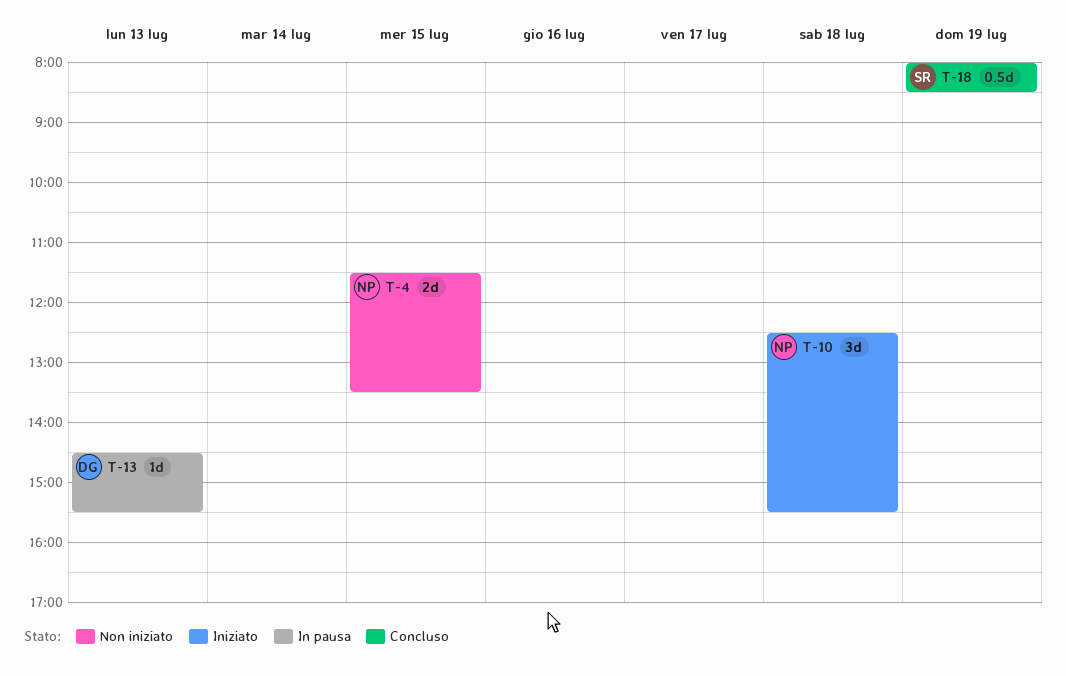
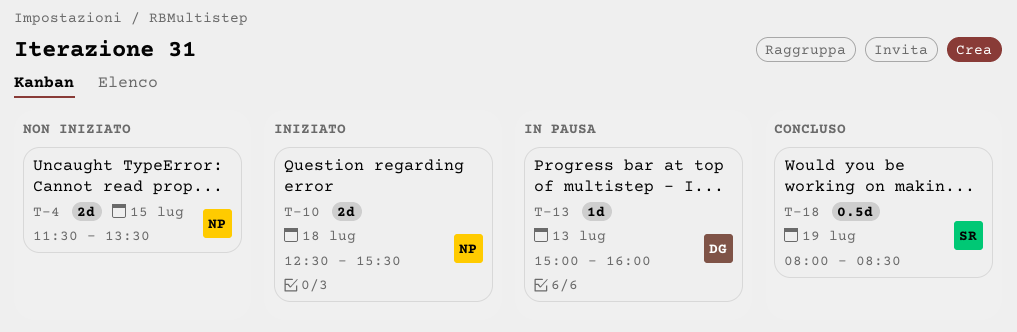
T-10, estimate: 3d -> 2d
T-13, begins: 14:30 -> 15:00
T-13, ends: 15:30 -> 16:00

